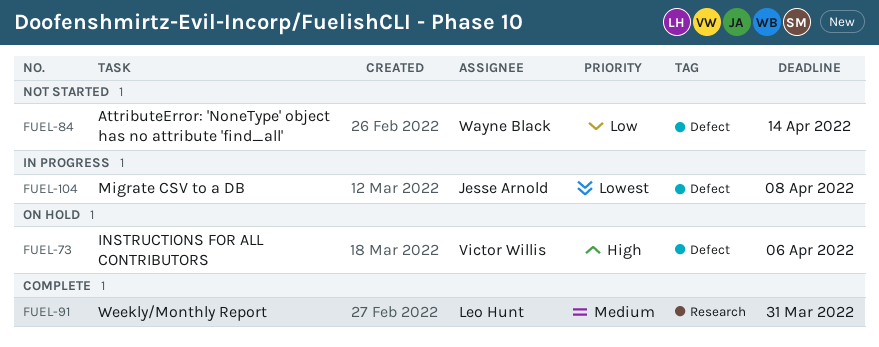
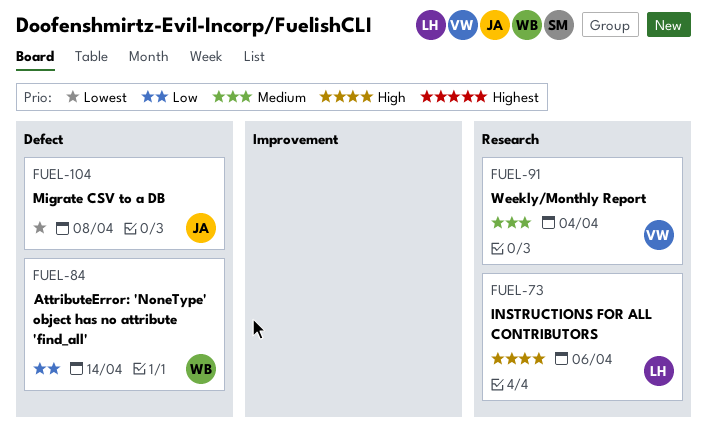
FUEL-73, owner: Victor Willis -> Leo Hunt
FUEL-73, label: Defect -> Research
FUEL-91, owner: Leo Hunt -> Victor Willis
FUEL-91, due: Mar 31 -> Apr 4

